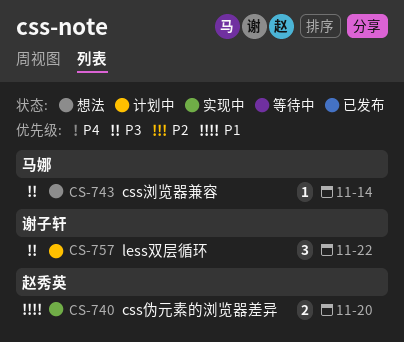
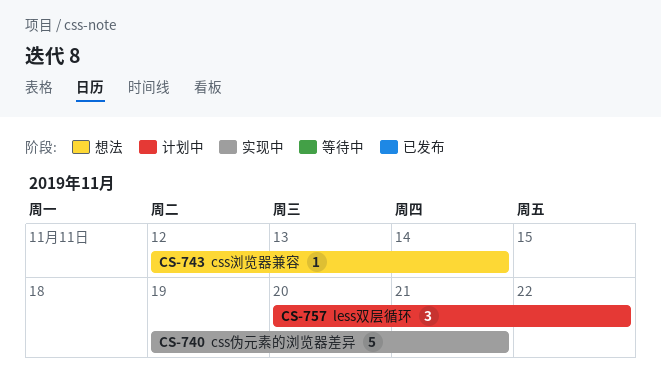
CS-740, estimate: 2 -> 5
CS-740, due: Nov 20 -> Nov 21

